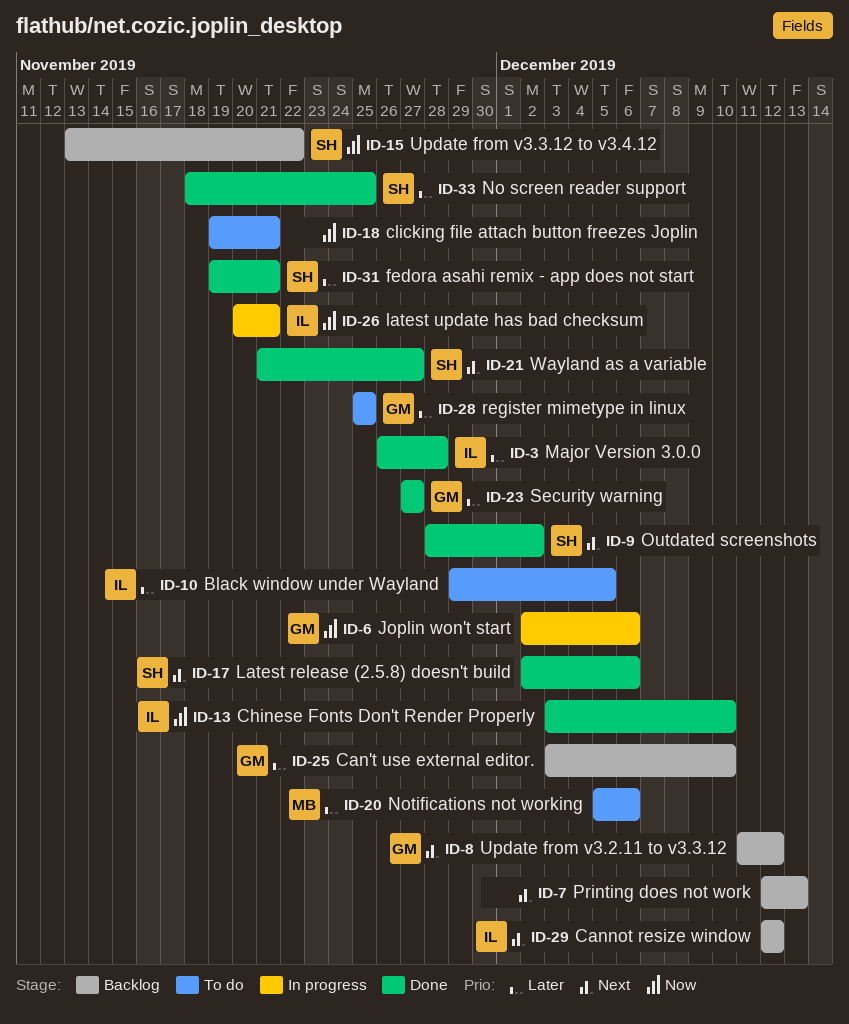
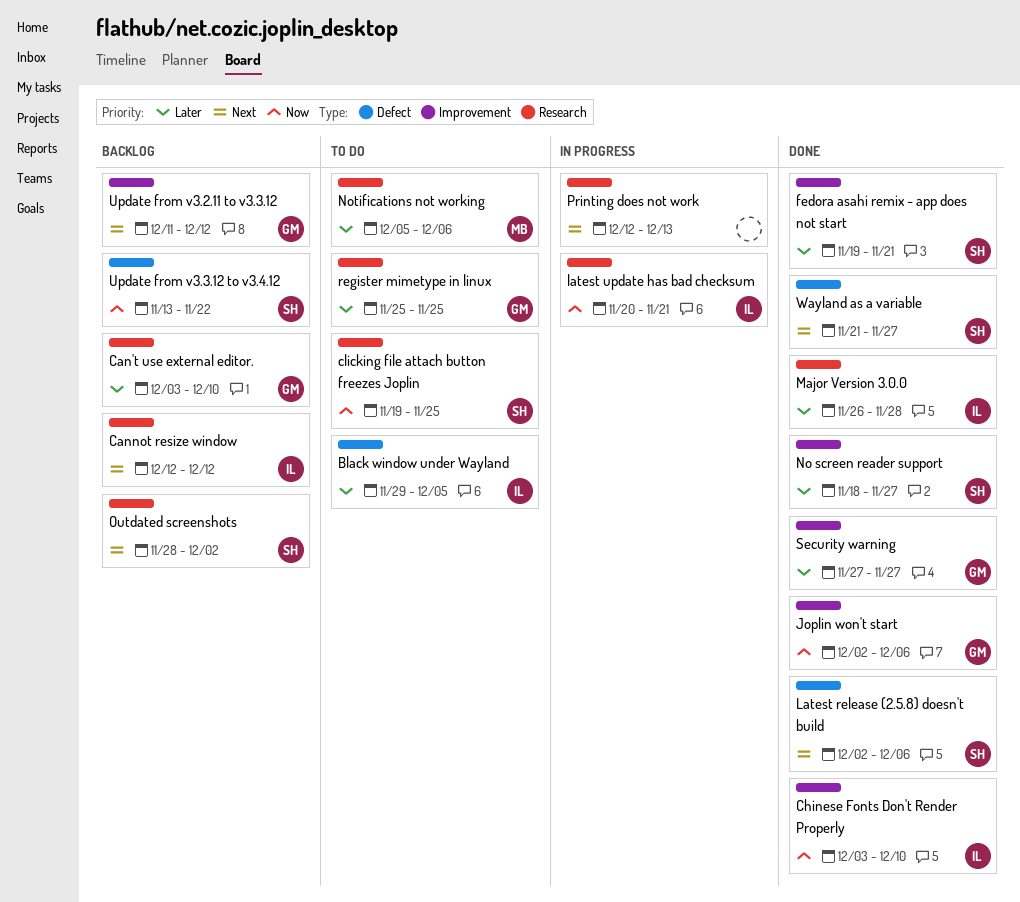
clicking file attach button freezes Joplin, owner: none -> SH
clicking file attach button freezes Joplin, due: Nov 21 -> Nov 25
Joplin won't start, status: In progress -> Done
No screen reader support, due: Nov 25 -> Nov 27
Outdated screenshots, status: Done -> Backlog
Printing does not work, status: Backlog -> In progress

